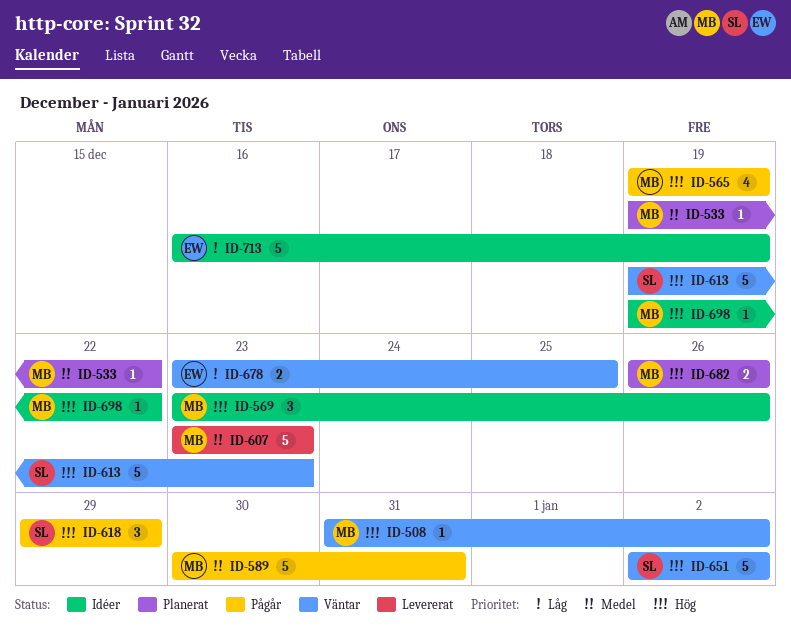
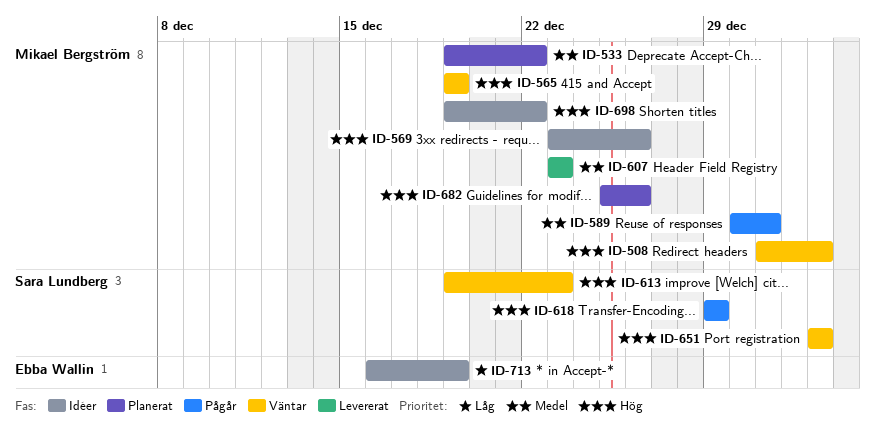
ID-565, status: Pågår -> Väntar
ID-678: present -> none
ID-682, start: Dec 26 -> Dec 25

